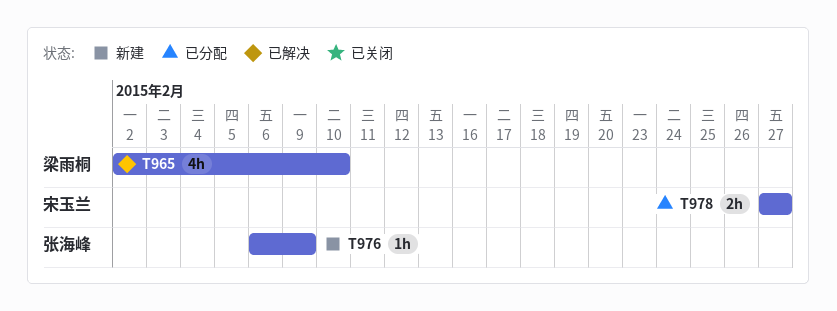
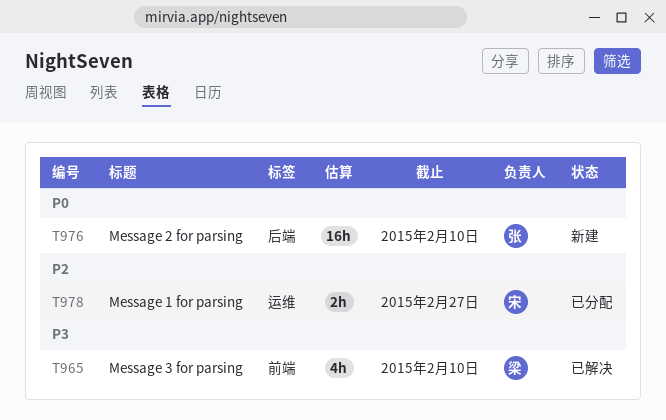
T976, estimate: 1h -> 16h
T976, due: Feb 9 -> Feb 10

